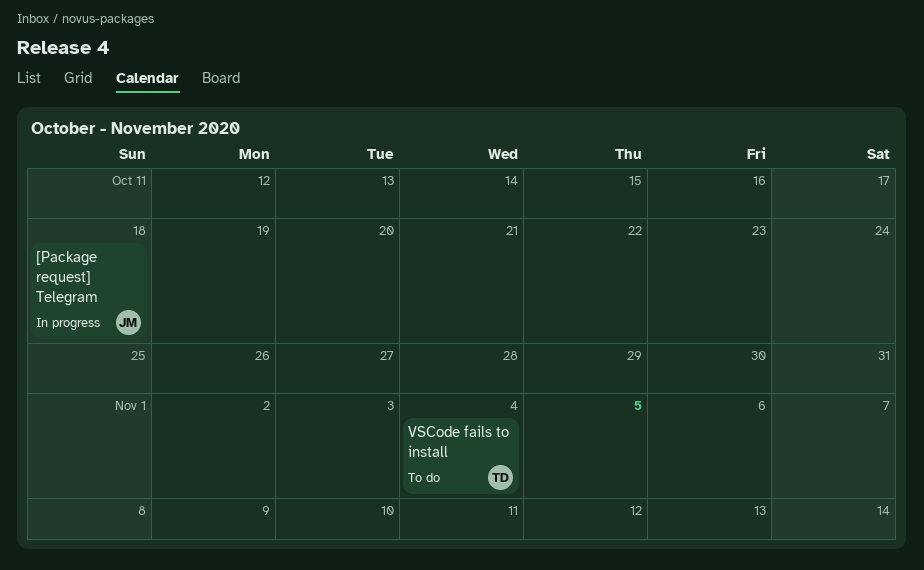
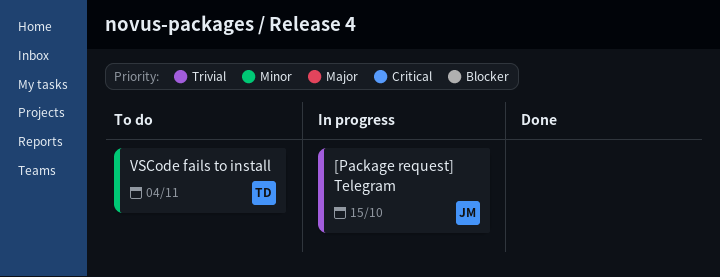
[Package request] Telegram, due: Oct 18 -> Oct 15

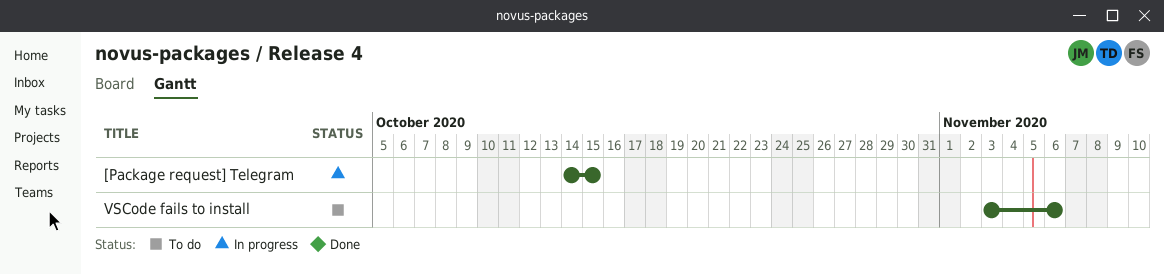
VSCode fails to install, due: Nov 4 -> Nov 6

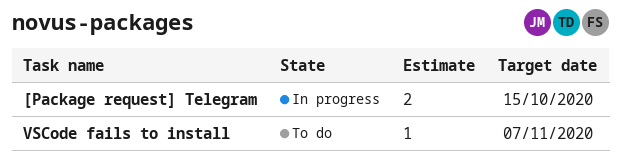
VSCode fails to install, due: Nov 6 -> Nov 7

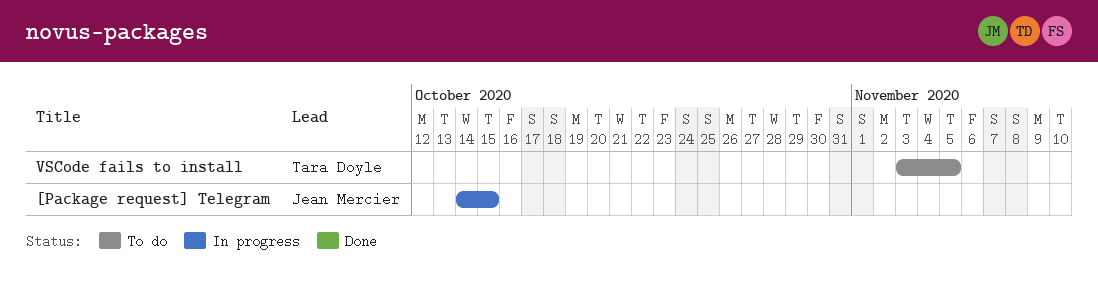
VSCode fails to install, due: Nov 7 -> Nov 5

